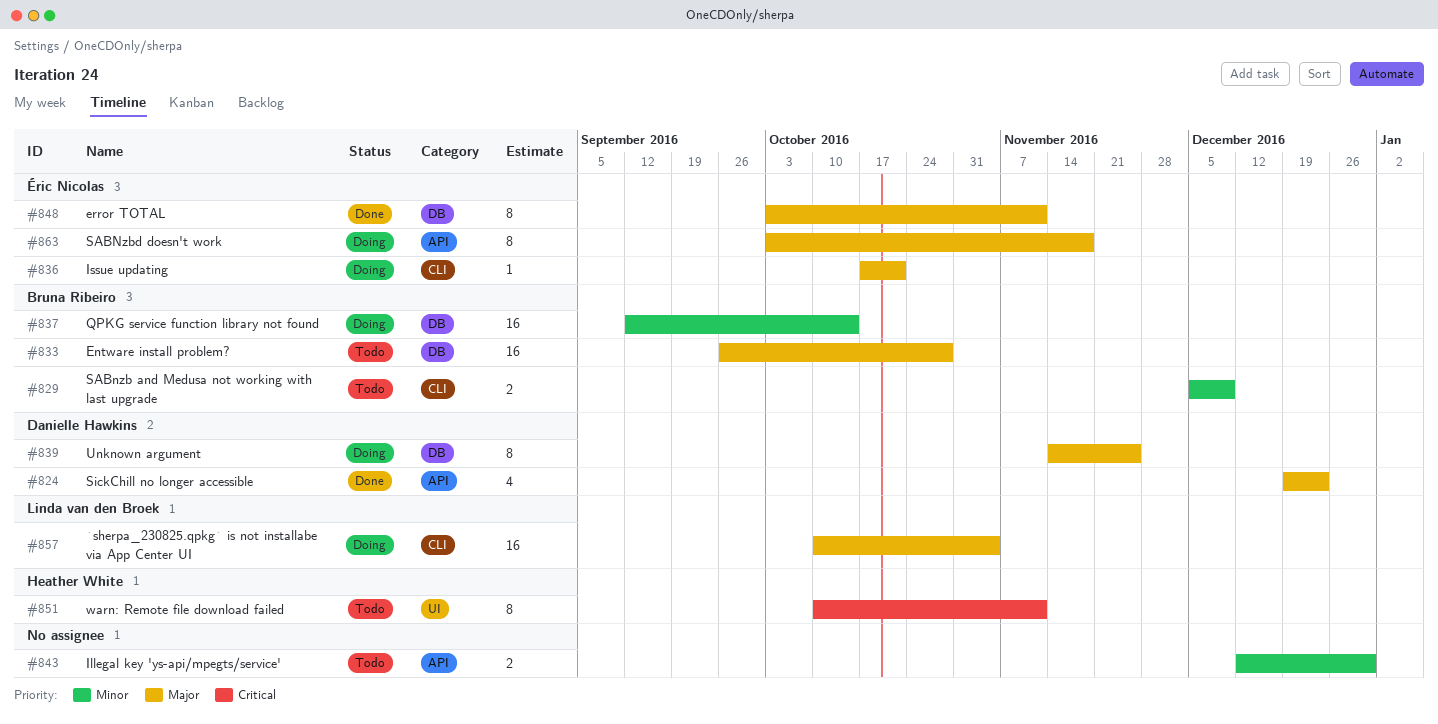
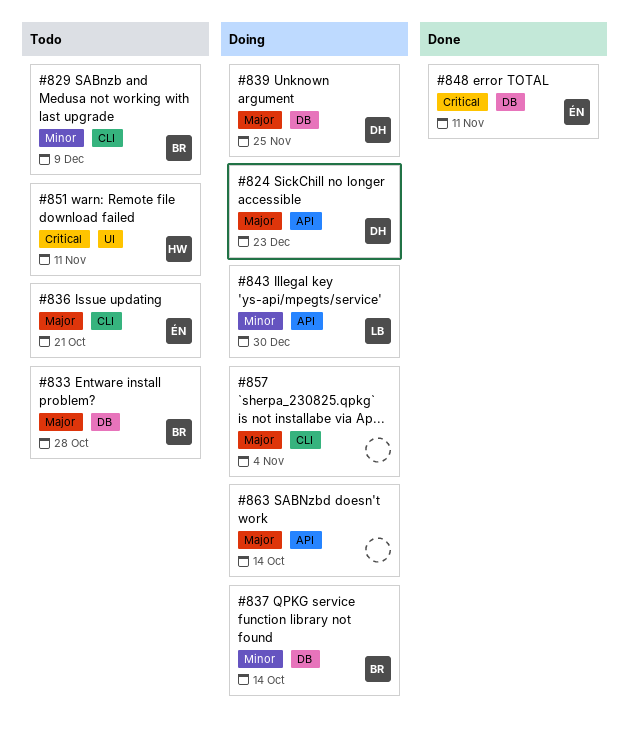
#824, status: Done -> Doing
#836, status: Doing -> Todo
#843, status: Todo -> Doing
#843, owner: none -> Linda van den Broek
#848, priority: Major -> Critical
#857, owner: Linda van den Broek -> none
#863, owner: Éric Nicolas -> none
#863, due: Nov 18 -> Oct 14

